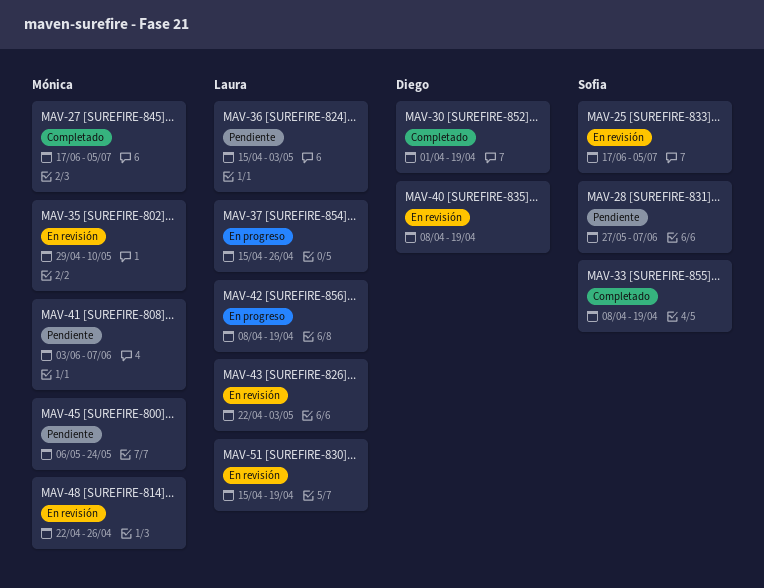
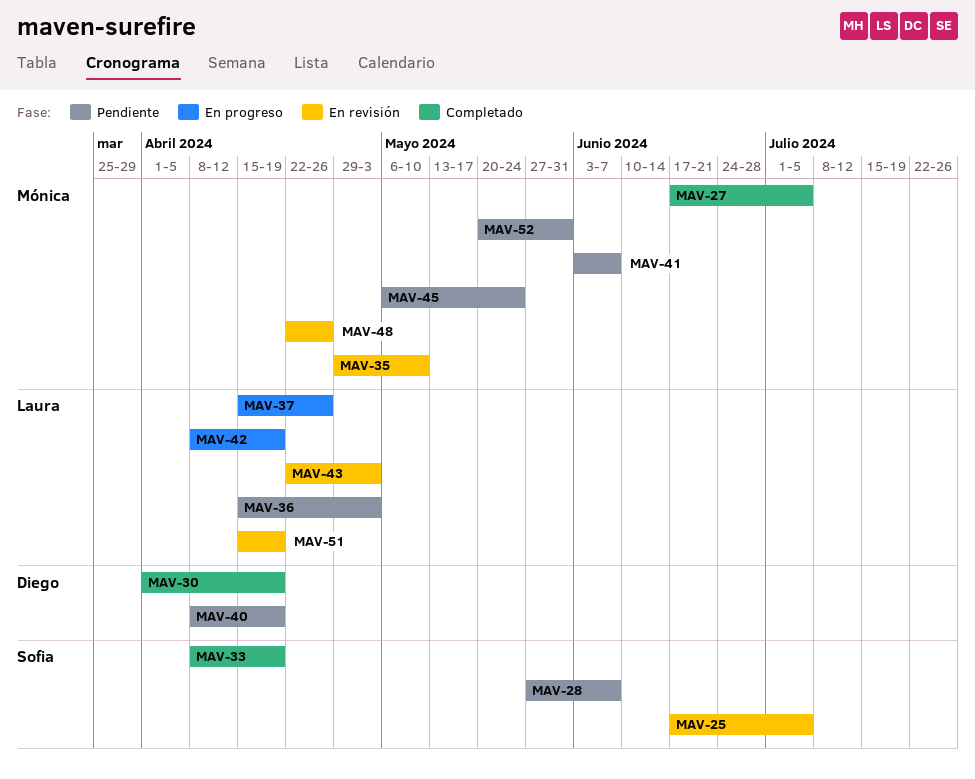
MAV-40, status: En revisión -> Pendiente
MAV-52: none -> present

